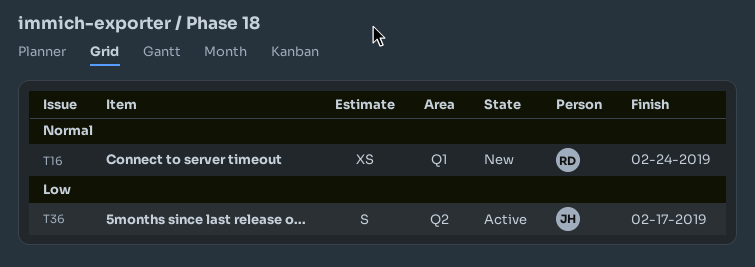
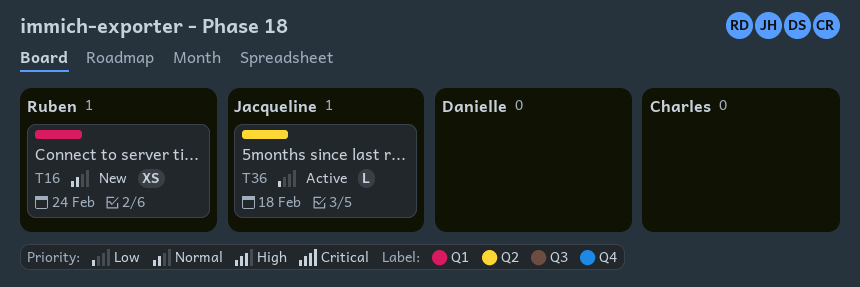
T36, estimate: S -> L
T36, due: Feb 17 -> Feb 18

